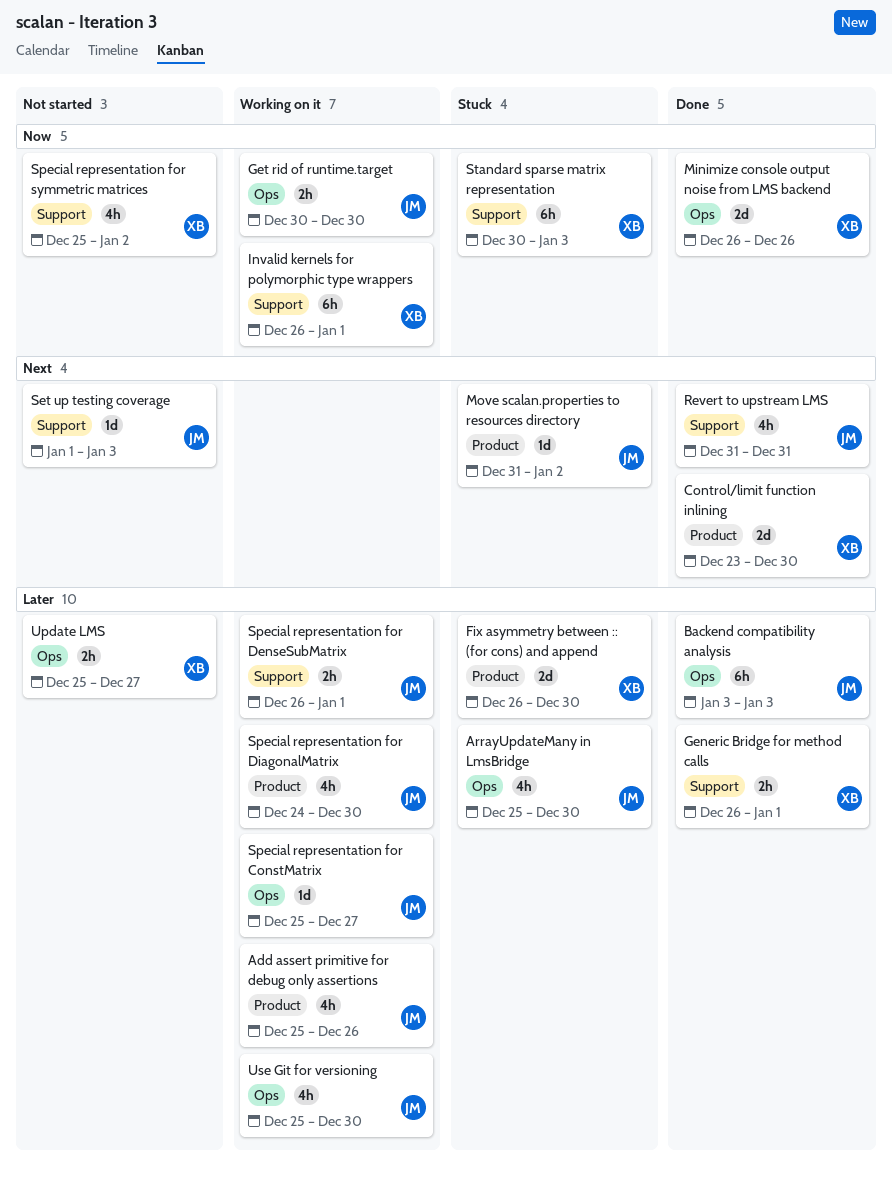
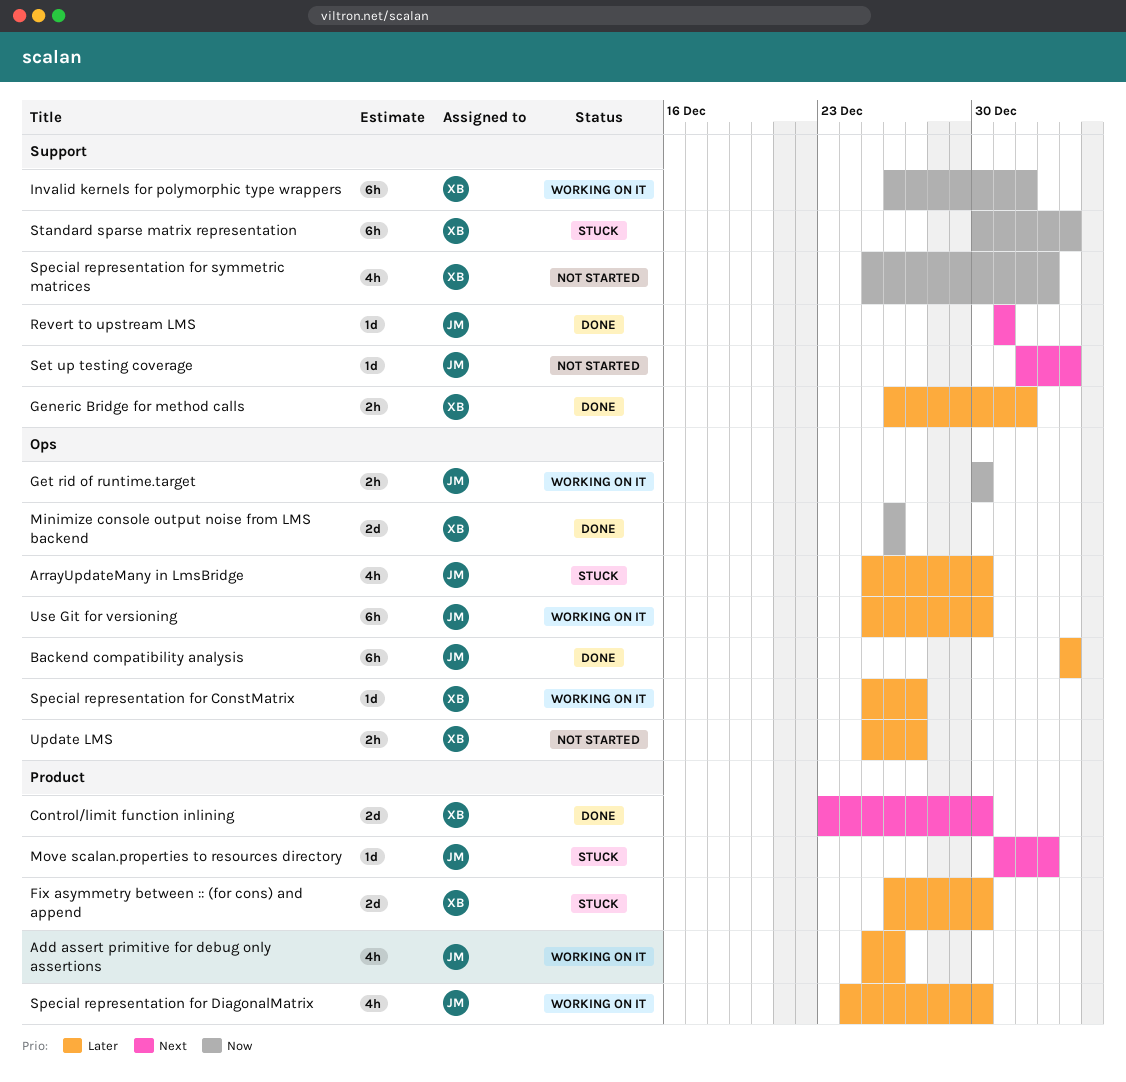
Revert to upstream LMS, estimate: 4h -> 1d
Special representation for ConstMatrix, owner: JM -> XB
Special representation for DenseSubMatrix: present -> none
Use Git for versioning, estimate: 4h -> 6h

